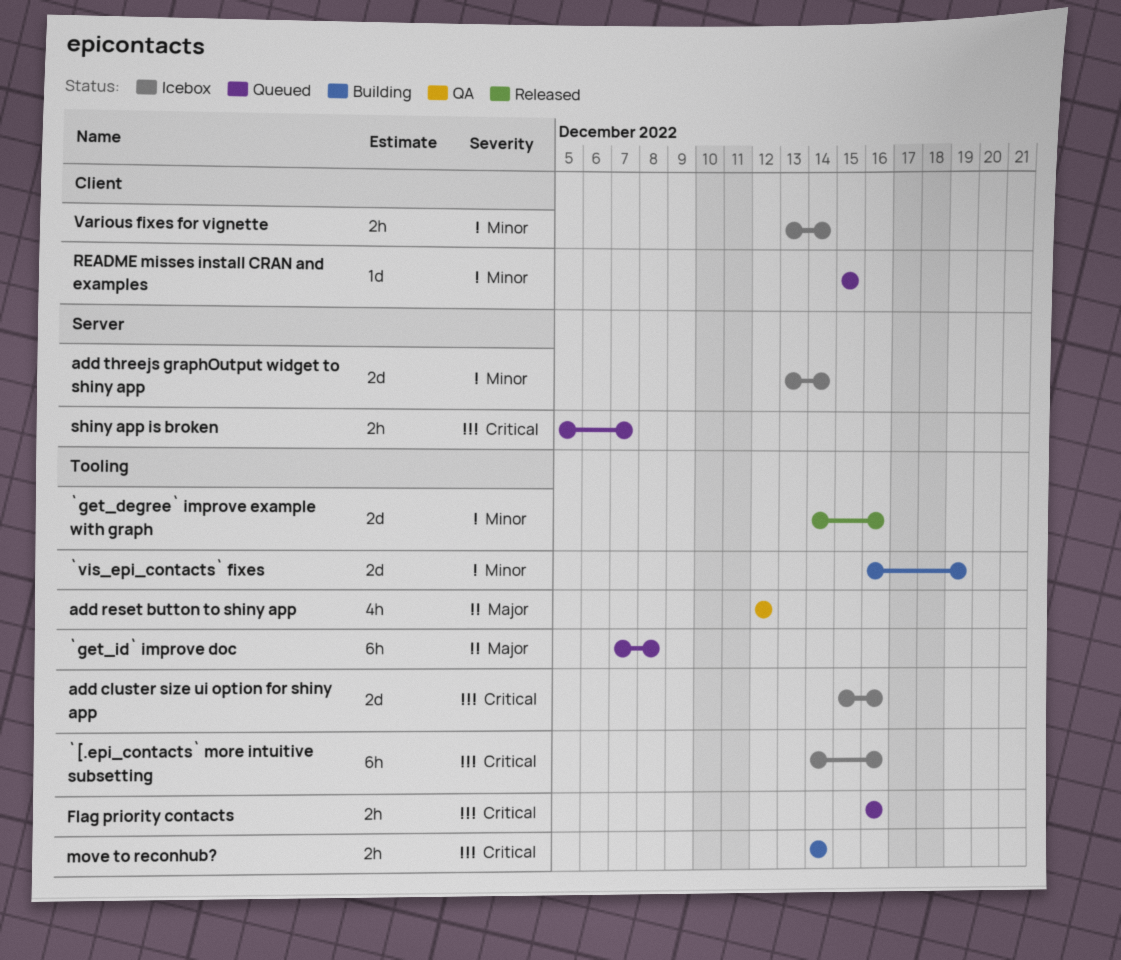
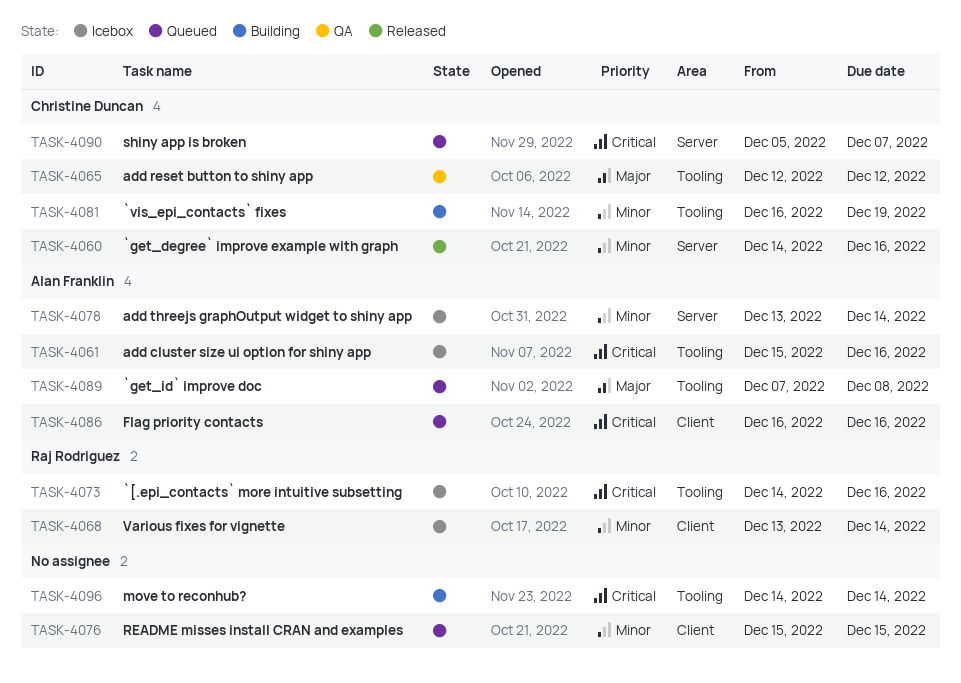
`get_degree` improve example with graph, label: Tooling -> Server
Flag priority contacts, label: Tooling -> Client

